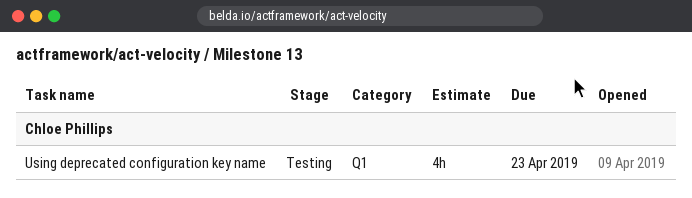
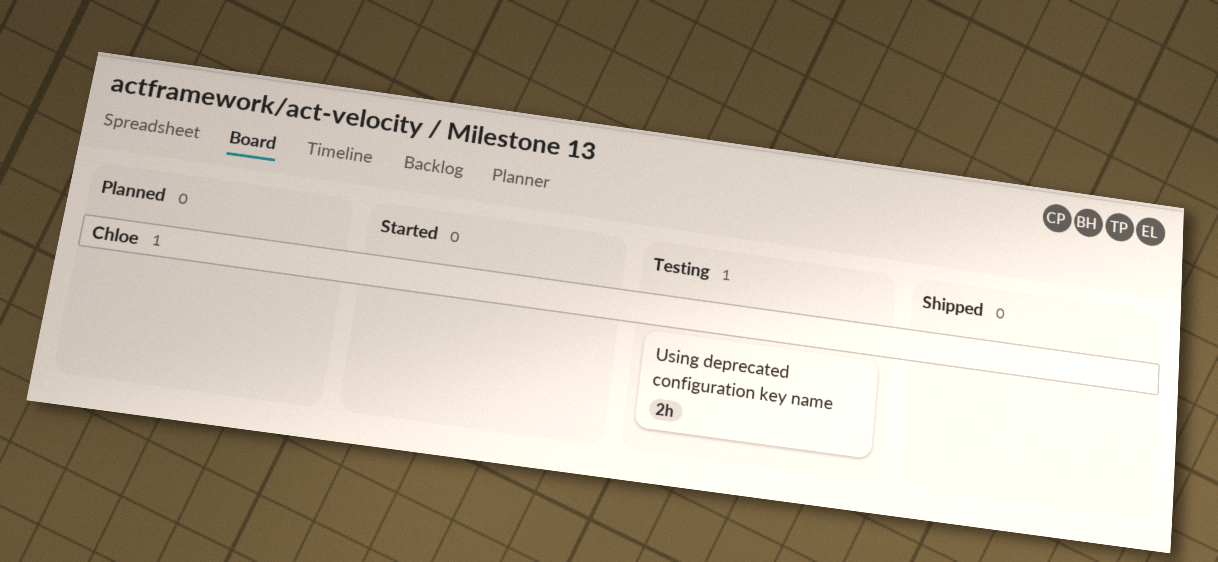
Using deprecated configuration key name, estimate: 4h -> 2h

